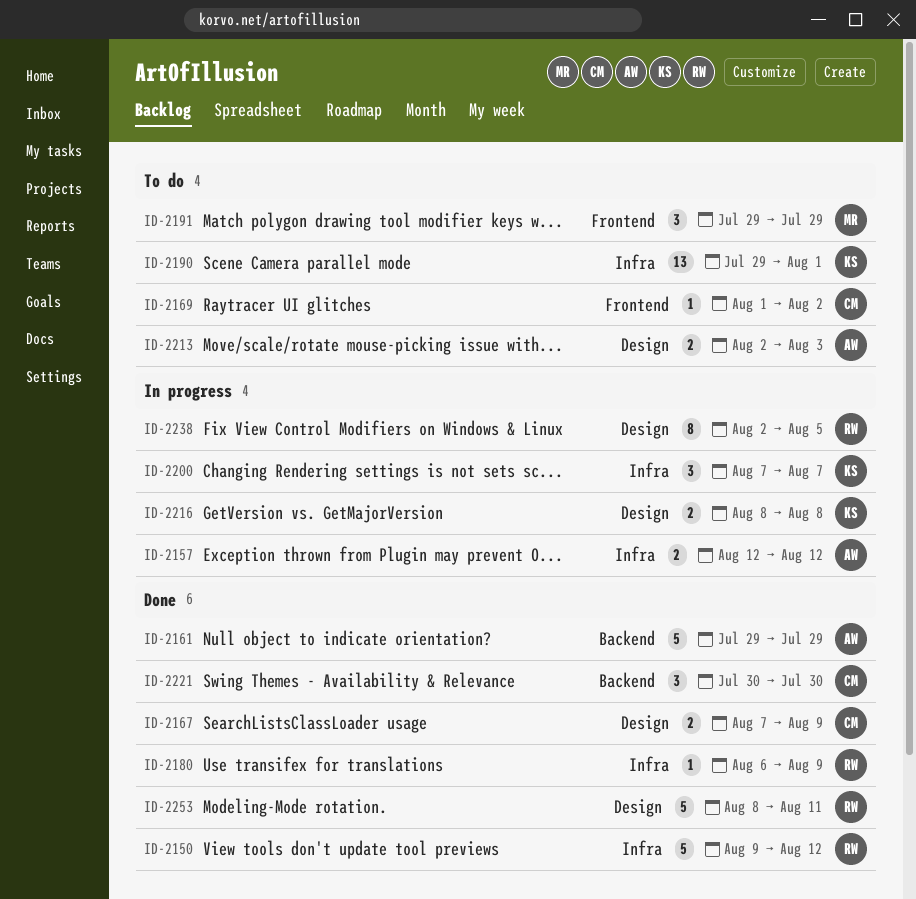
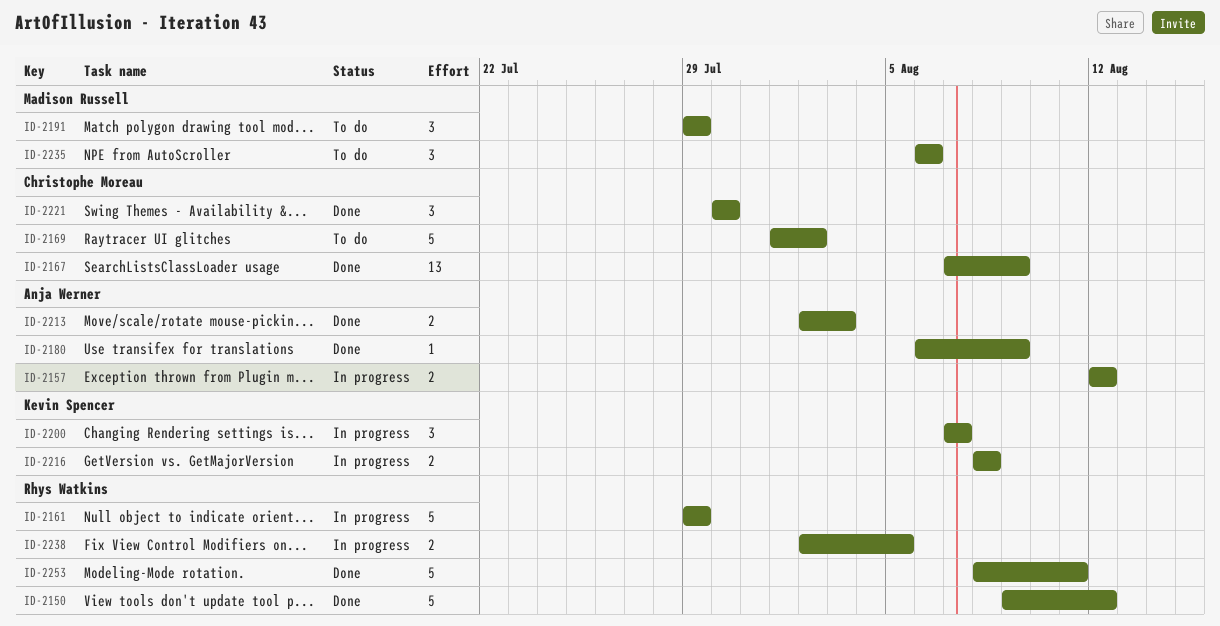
ID-2161, status: Done -> In progress
ID-2161, owner: Anja Werner -> Rhys Watkins
ID-2167, estimate: 2 -> 13
ID-2169, estimate: 1 -> 5
ID-2180, owner: Rhys Watkins -> Anja Werner
ID-2190: present -> none
ID-2213, status: To do -> Done
ID-2235: none -> present
ID-2238, estimate: 8 -> 2

